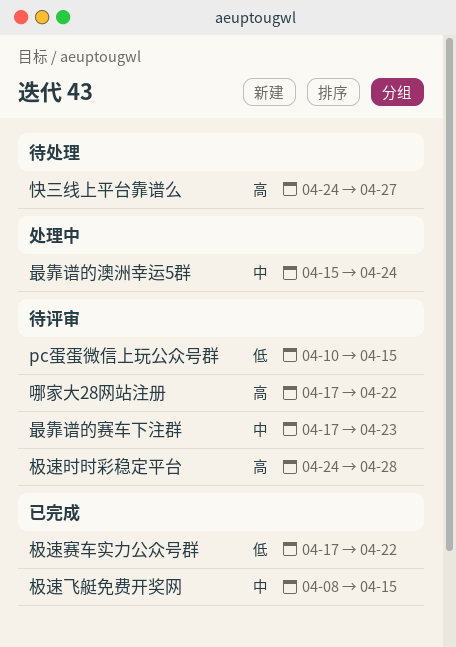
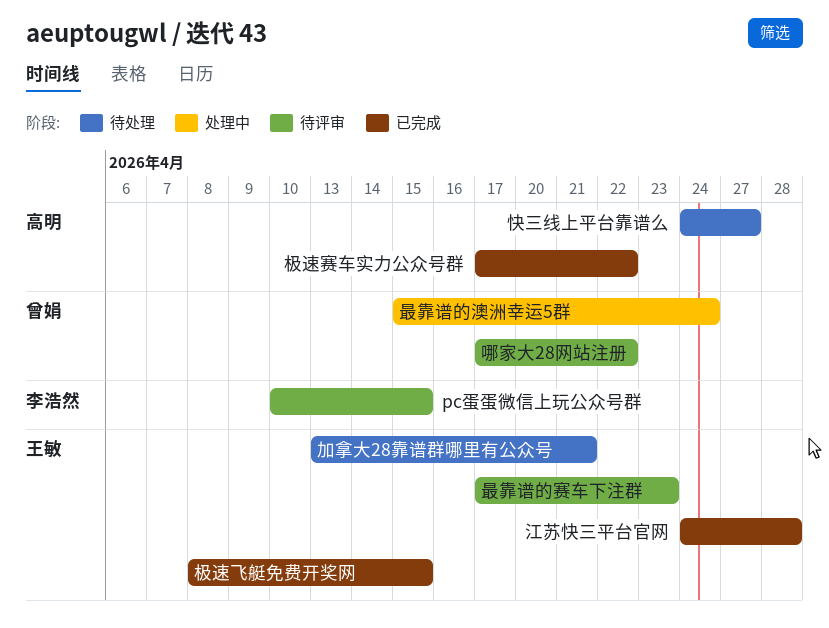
加拿大28靠谱群哪里有公众号: none -> present
极速时时彩稳定平台: present -> none
江苏快三平台官网: none -> present

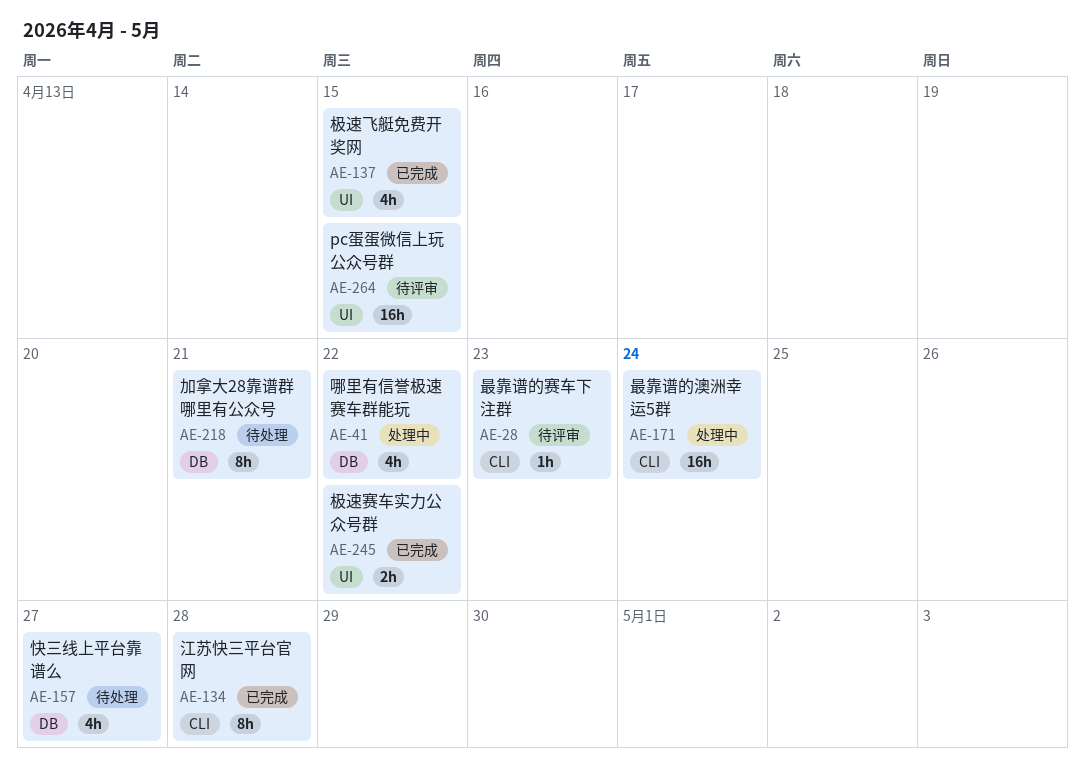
哪家大28网站注册: present -> none
哪里有信誉极速赛车群能玩: none -> present

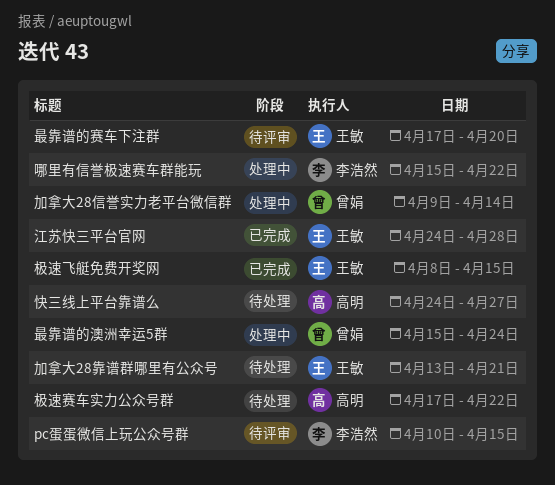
加拿大28信誉实力老平台微信群: none -> present
最靠谱的赛车下注群, due: Apr 23 -> Apr 20
极速赛车实力公众号群, status: 已完成 -> 待处理

